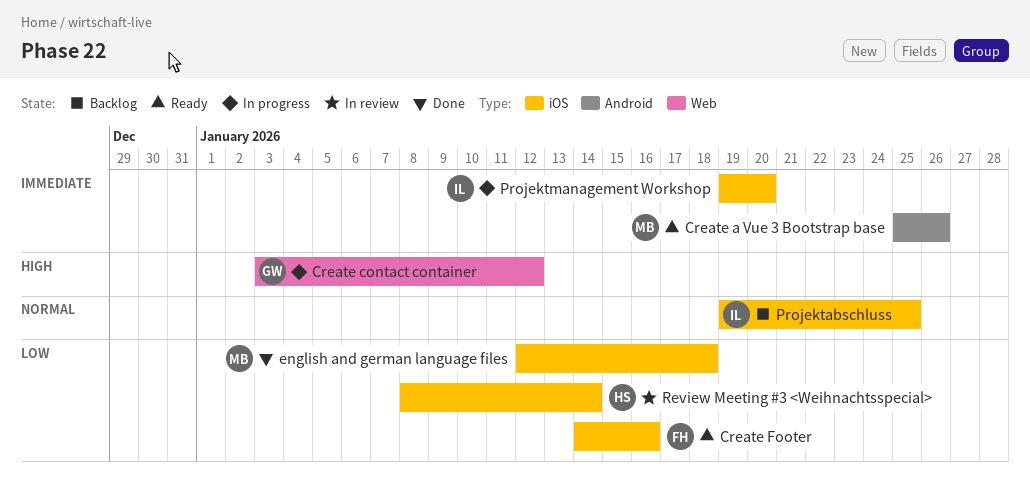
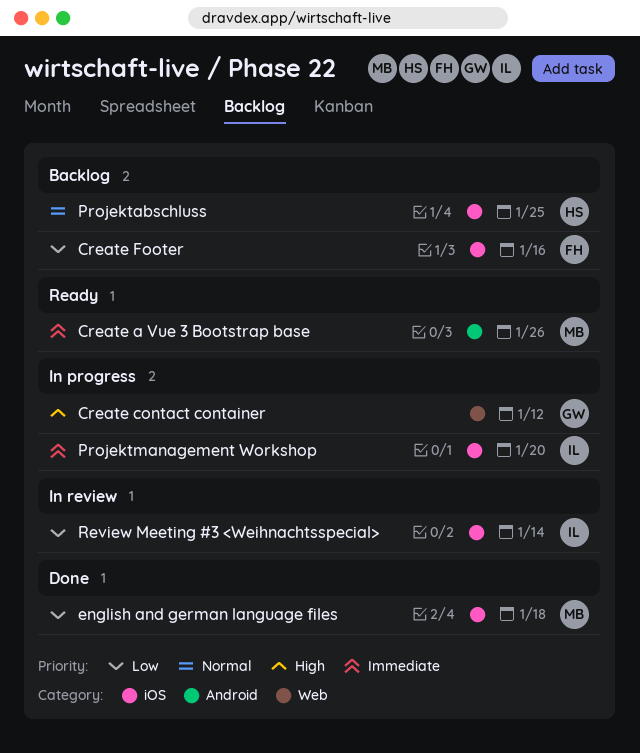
Create Footer, status: Ready -> Backlog
Projektabschluss, owner: IL -> HS
Review Meeting #3 <Weihnachtsspecial>, owner: HS -> IL

